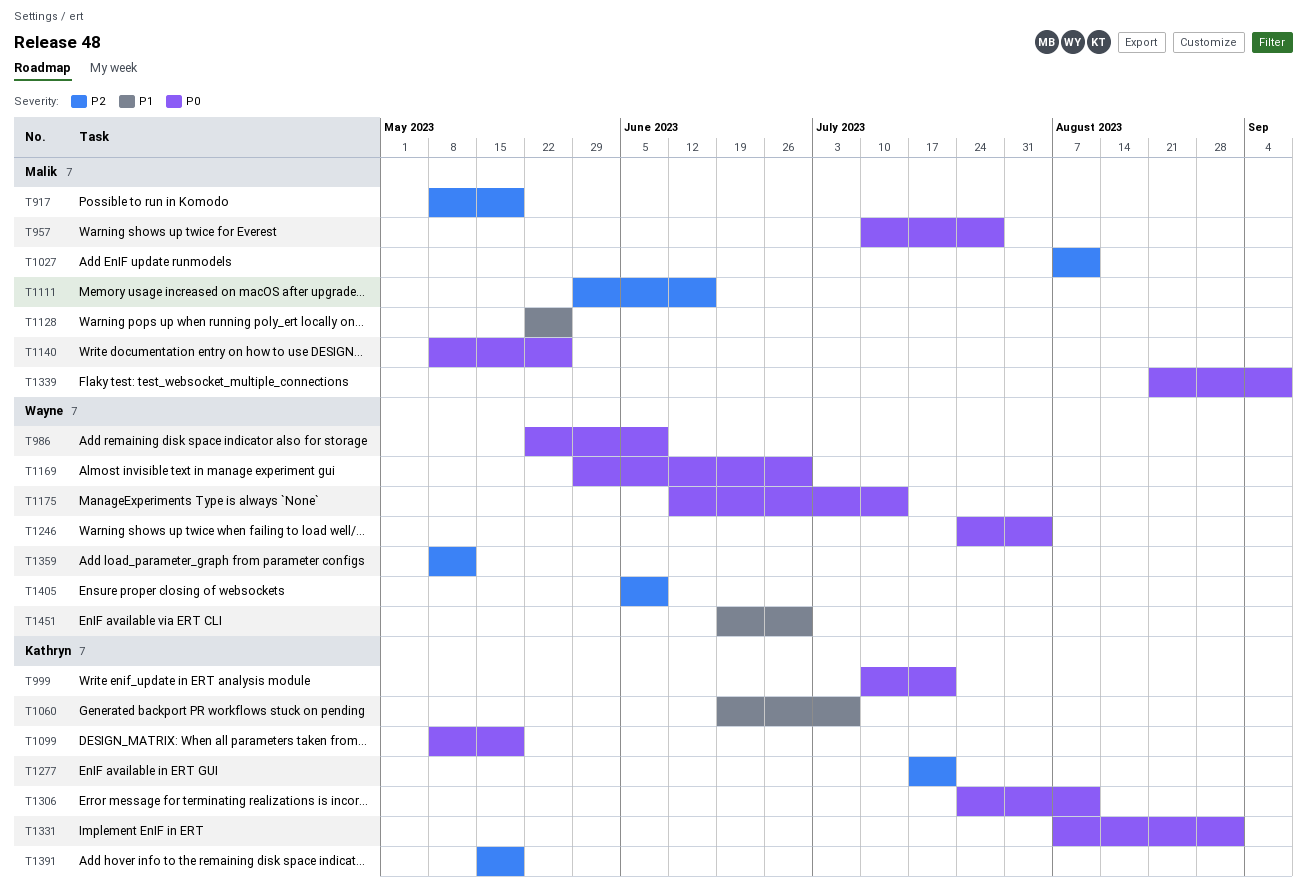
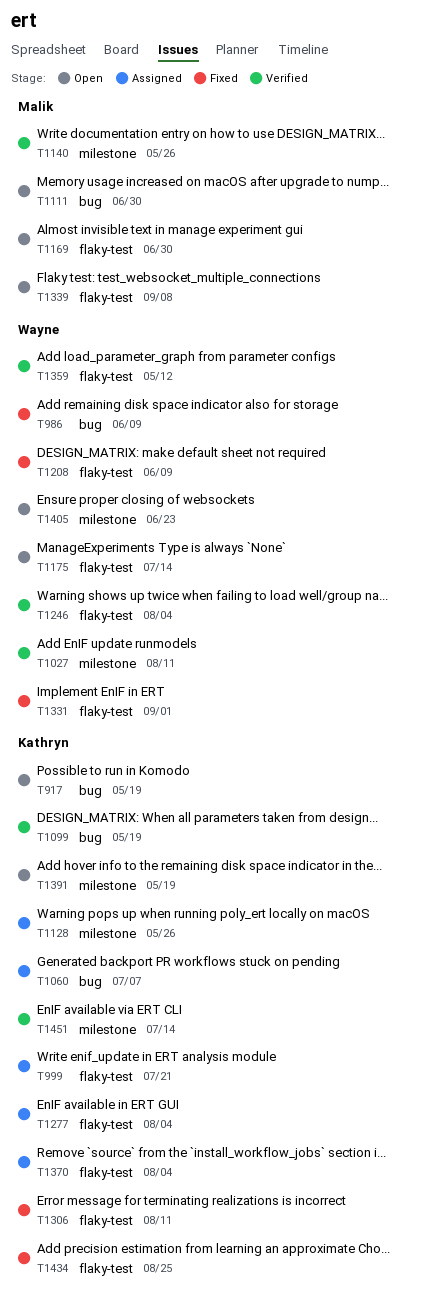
T917, owner: Malik -> Kathryn
T957: present -> none
T1027, owner: Malik -> Wayne
T1111, due: Jun 16 -> Jun 30
T1128, owner: Malik -> Kathryn
T1169, owner: Wayne -> Malik
T1208: none -> present
T1277, due: Jul 21 -> Aug 4
T1331, owner: Kathryn -> Wayne
T1370: none -> present
T1405, due: Jun 9 -> Jun 23
T1434: none -> present
T1451, owner: Wayne -> Kathryn
T1451, due: Jun 30 -> Jul 14

